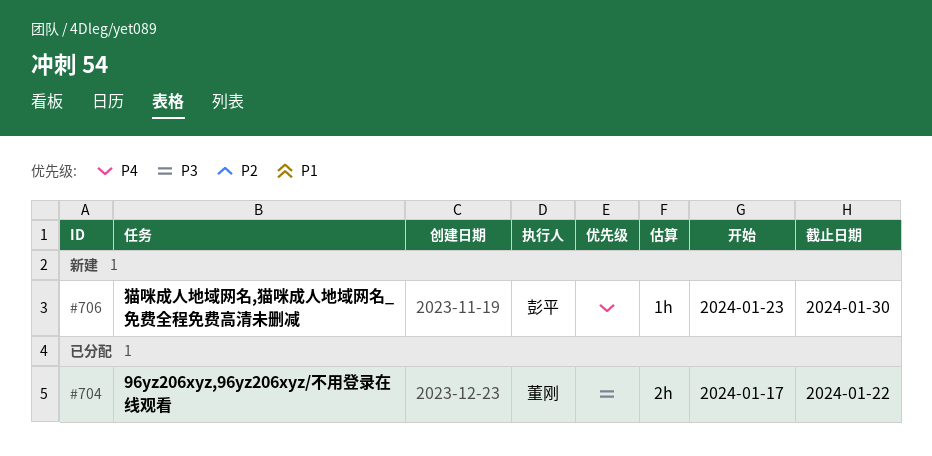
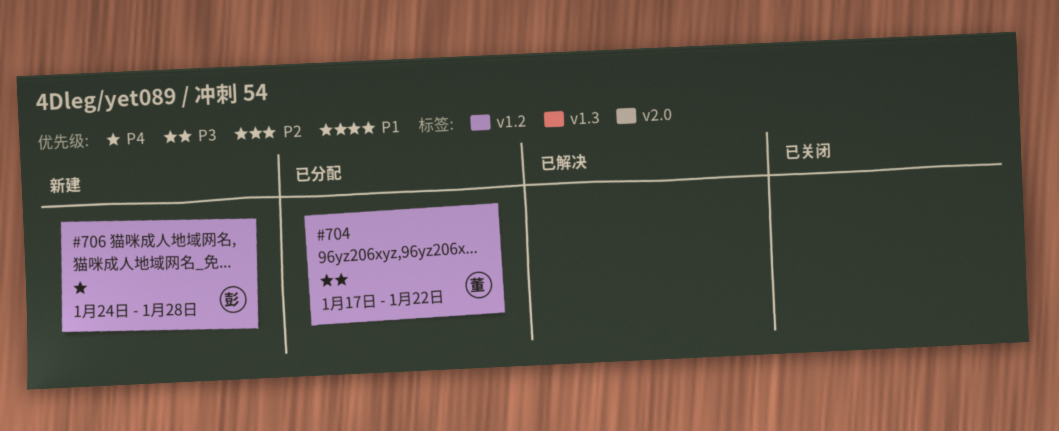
#706, start: Jan 23 -> Jan 24
#706, due: Jan 30 -> Jan 28

